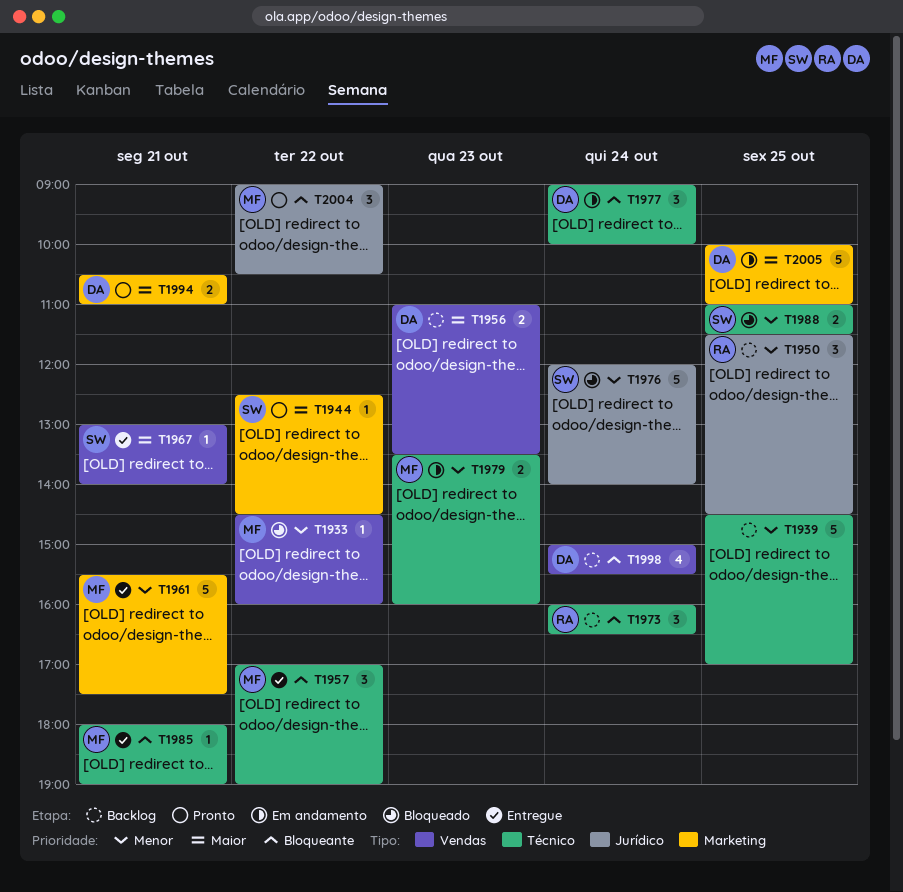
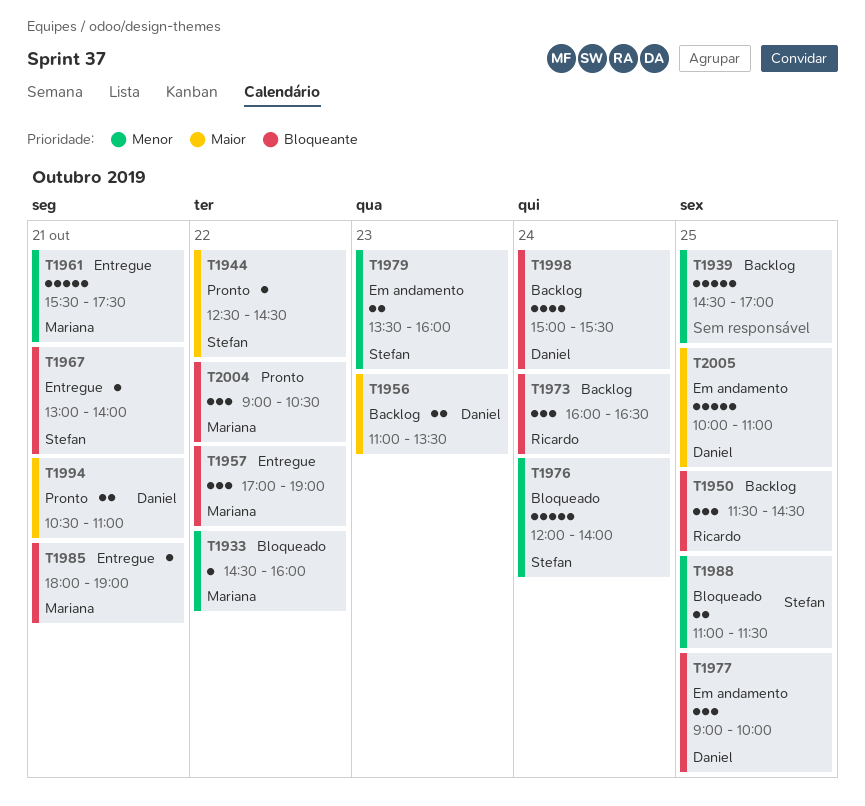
T1950, priority: Menor -> Bloqueante
T1967, priority: Maior -> Bloqueante
T1977, day: Oct 24 -> Oct 25
T1979, owner: Mariana -> Stefan

